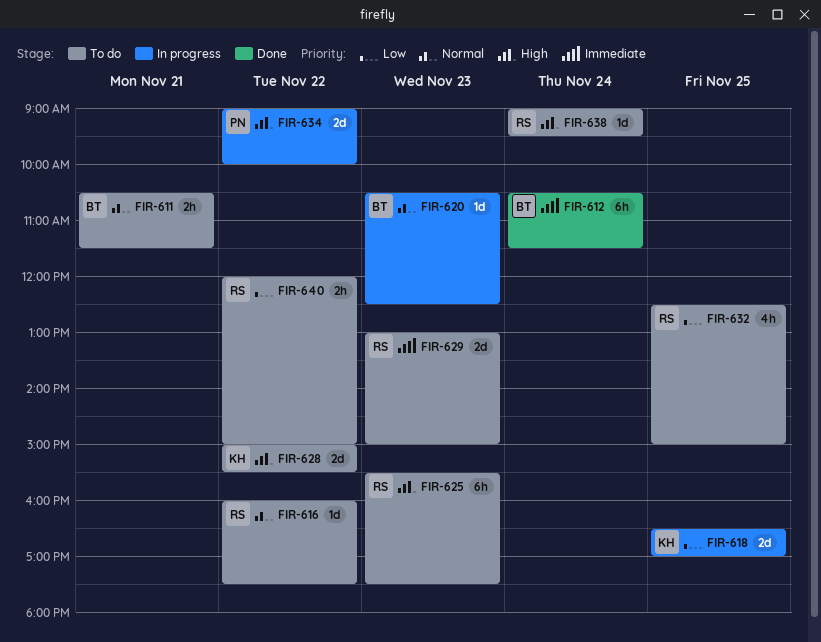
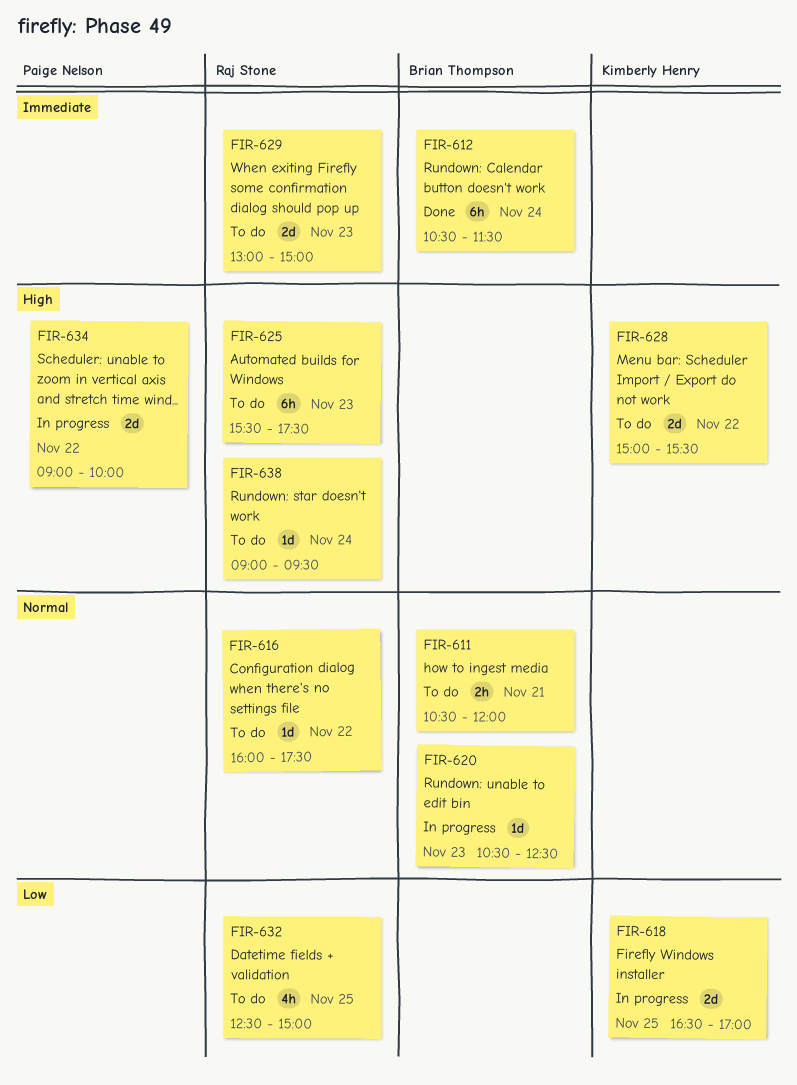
FIR-611, ends: 11:30 -> 12:00
FIR-640: present -> none

